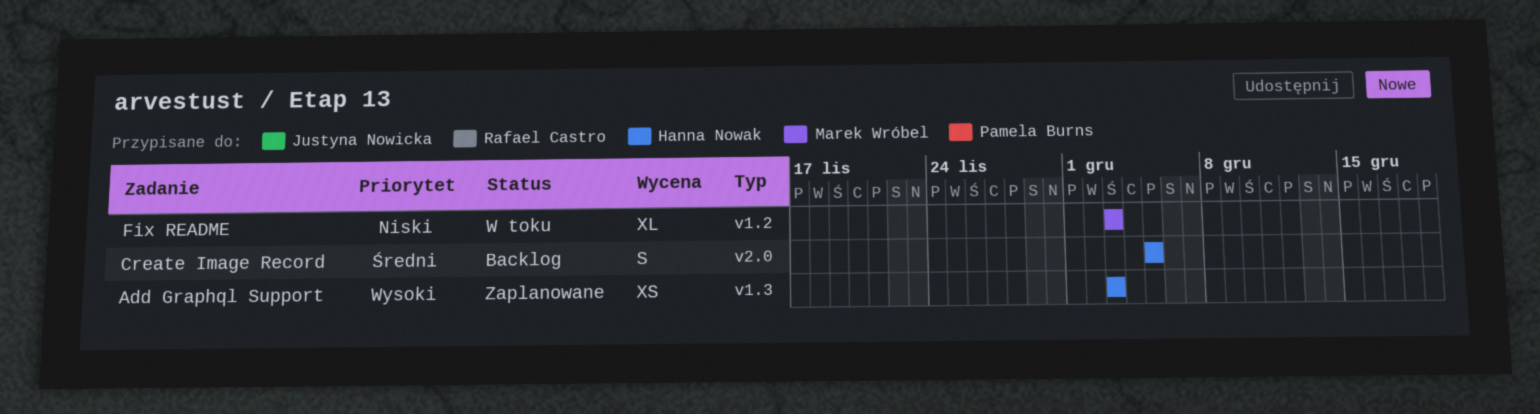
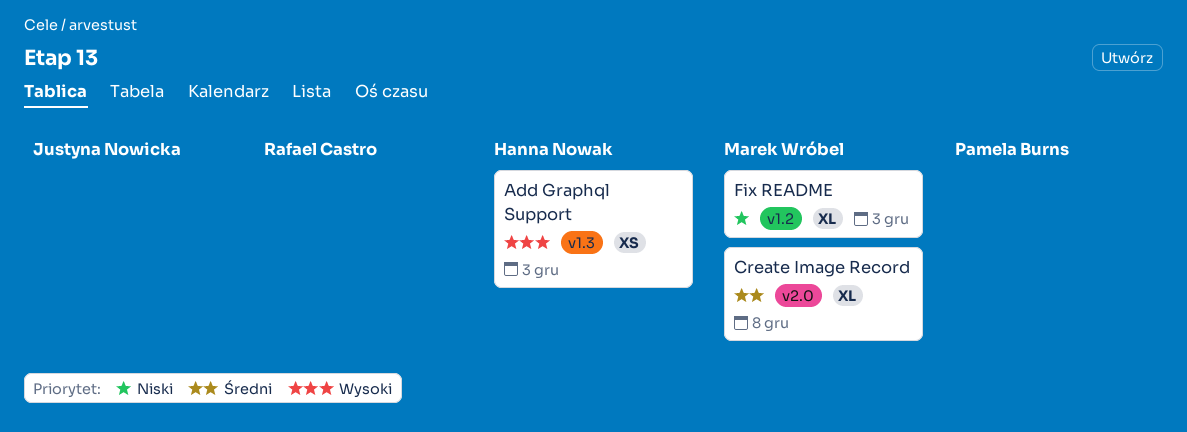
Create Image Record, owner: Hanna Nowak -> Marek Wróbel
Create Image Record, estimate: S -> XL
Create Image Record, due: Dec 5 -> Dec 8

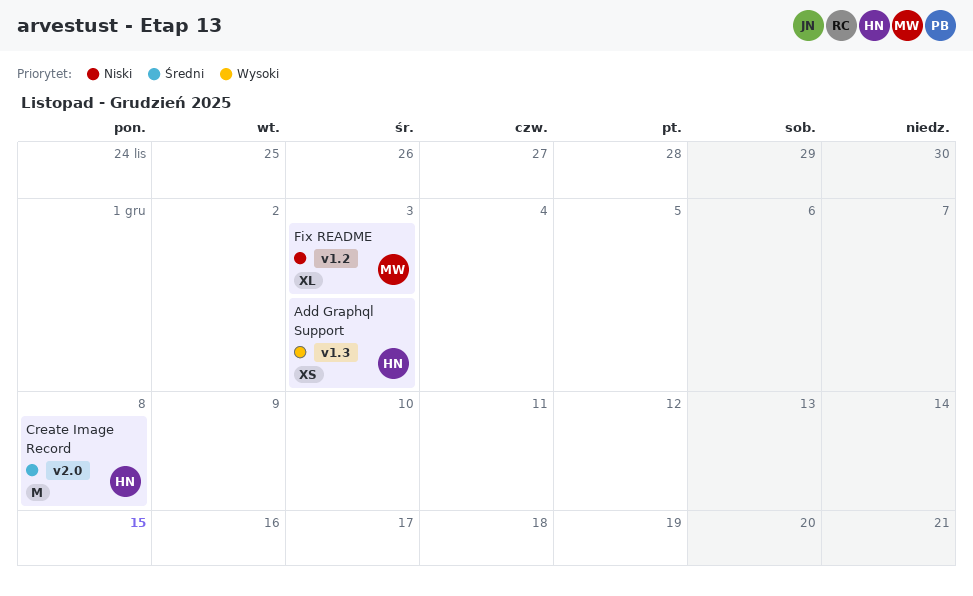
Create Image Record, owner: Marek Wróbel -> Hanna Nowak
Create Image Record, estimate: XL -> M

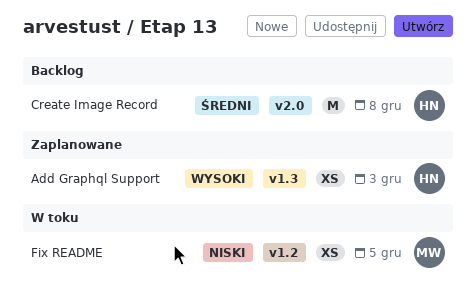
Fix README, estimate: XL -> XS
Fix README, due: Dec 3 -> Dec 5

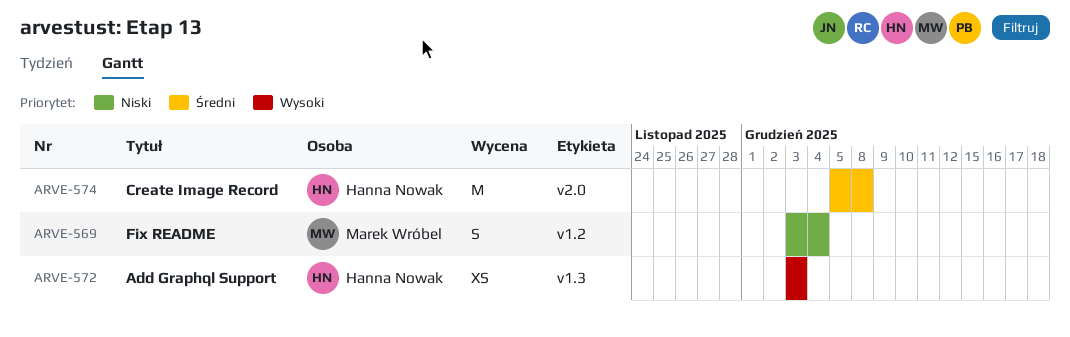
Fix README, estimate: XS -> S
Fix README, due: Dec 5 -> Dec 4

